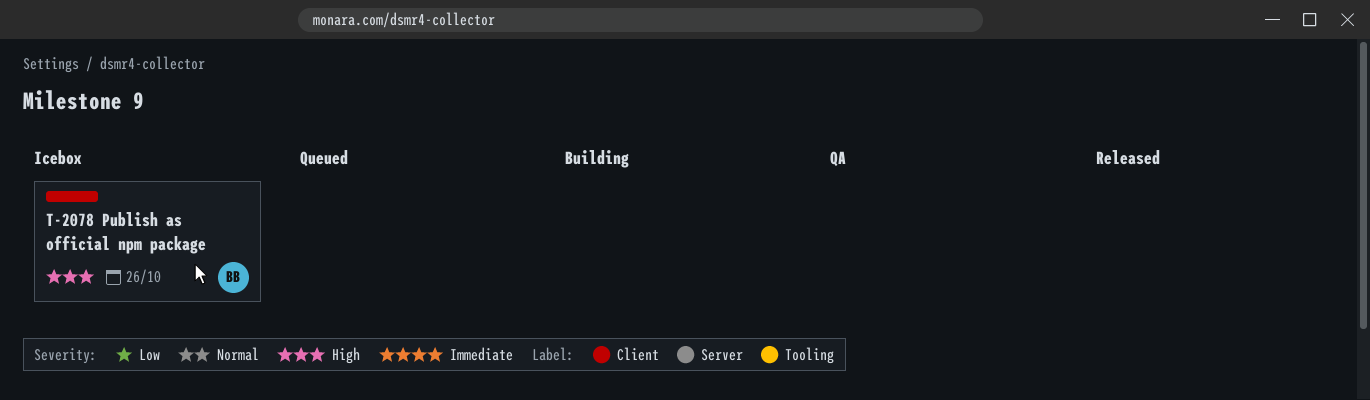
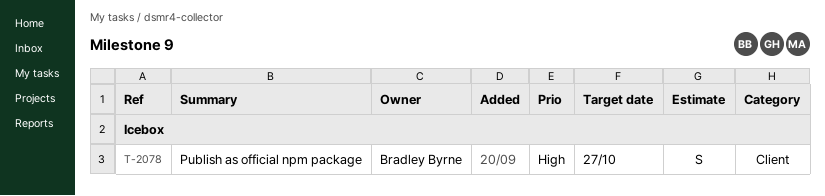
T-2078, due: Oct 26 -> Oct 27

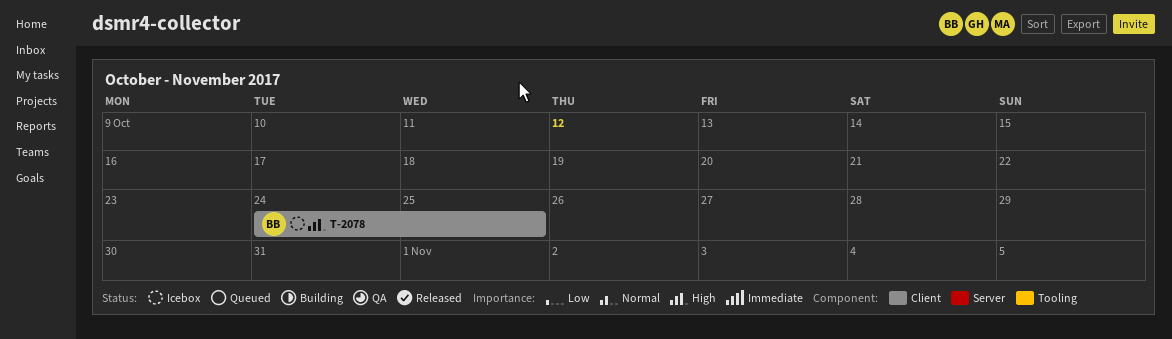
T-2078, due: Oct 27 -> Oct 25

